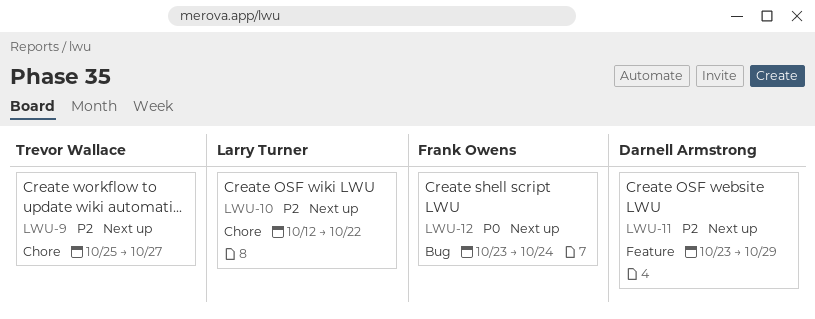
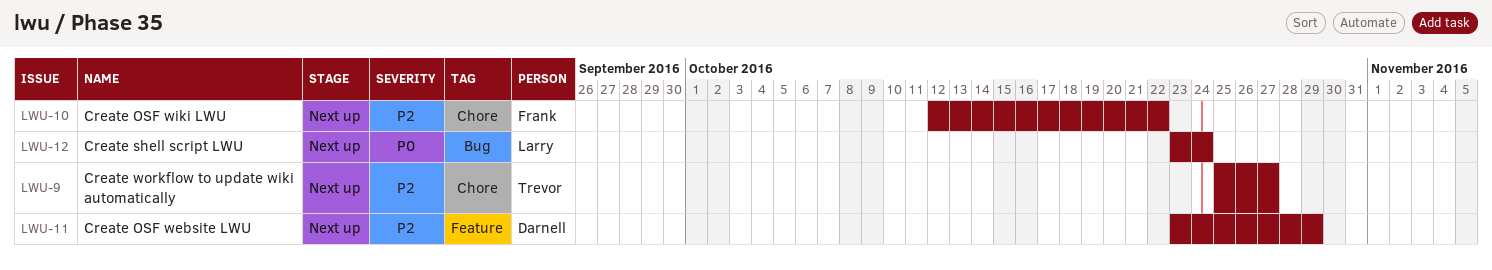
LWU-10, owner: Larry Turner -> Frank Owens
LWU-12, owner: Frank Owens -> Larry Turner

